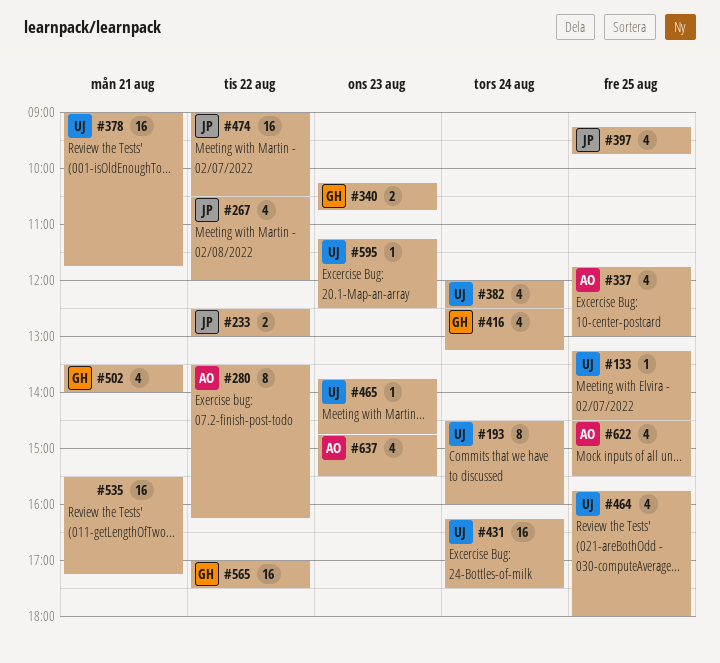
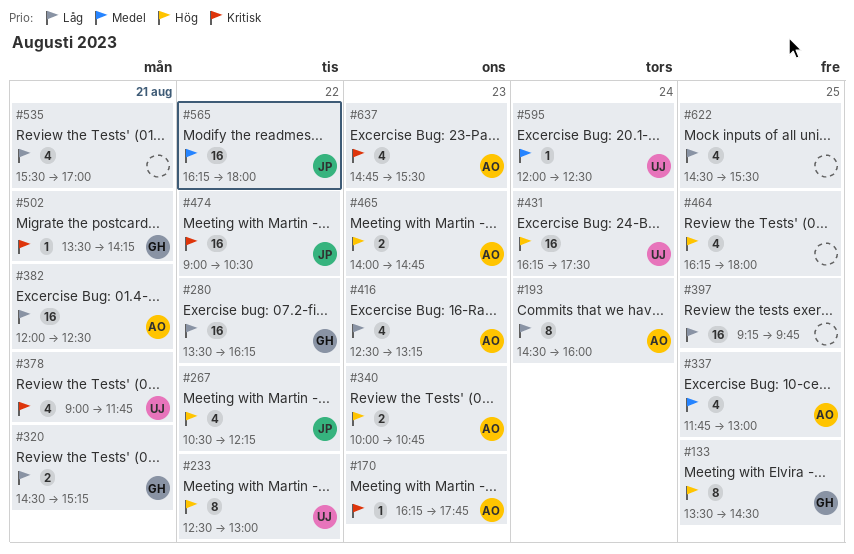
#133, owner: UJ -> GH
#133, estimate: 1 -> 8
#133, begins: 13:15 -> 13:30
#170: none -> present
#193, owner: UJ -> AO
#233, owner: JP -> UJ
#233, estimate: 2 -> 8
#267, ends: 12:00 -> 12:15
#280, owner: AO -> GH
#280, estimate: 8 -> 16
#320: none -> present
#340, owner: GH -> AO
#340, begins: 10:15 -> 10:00
#378, estimate: 16 -> 4
#382, owner: UJ -> AO
#382, estimate: 4 -> 16
#382, day: Aug 24 -> Aug 21
#397, owner: JP -> none
#397, estimate: 4 -> 16
#416, owner: GH -> AO
#416, day: Aug 24 -> Aug 23
#464, owner: UJ -> none
#464, begins: 15:45 -> 16:15
#465, owner: UJ -> AO
#465, estimate: 1 -> 2
#465, begins: 13:45 -> 14:00
#502, estimate: 4 -> 1
#502, ends: 14:00 -> 14:15
#535, estimate: 16 -> 4
#535, ends: 17:15 -> 17:00
#565, owner: GH -> JP
#565, begins: 17:00 -> 16:15
#565, ends: 17:30 -> 18:00
#595, day: Aug 23 -> Aug 24
#595, begins: 11:15 -> 12:00
#622, owner: AO -> none

